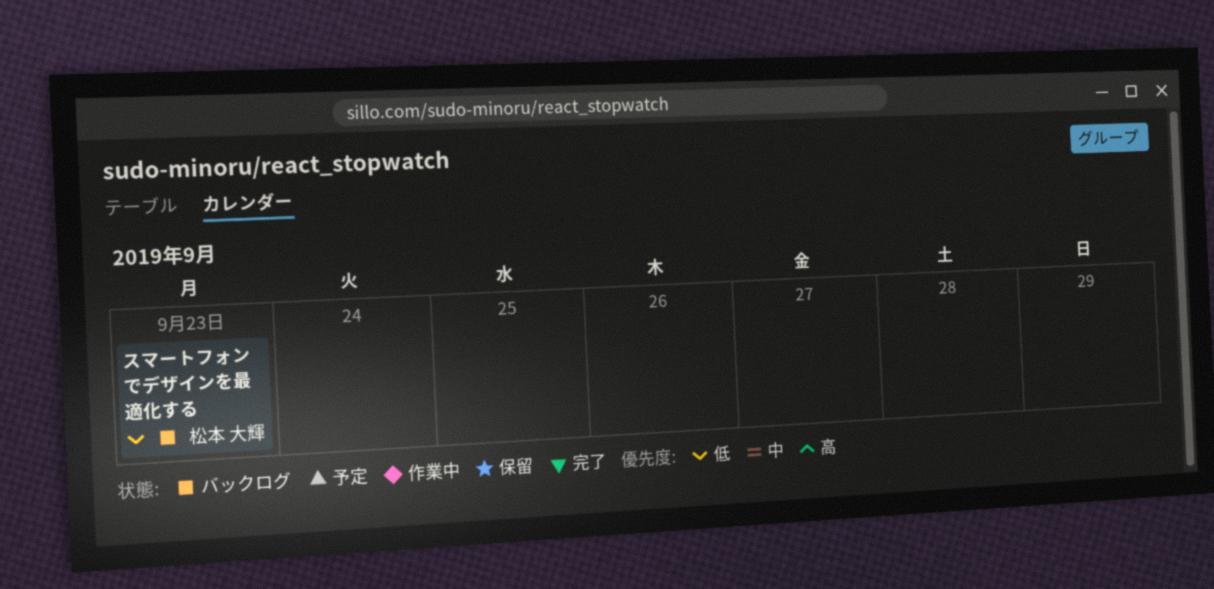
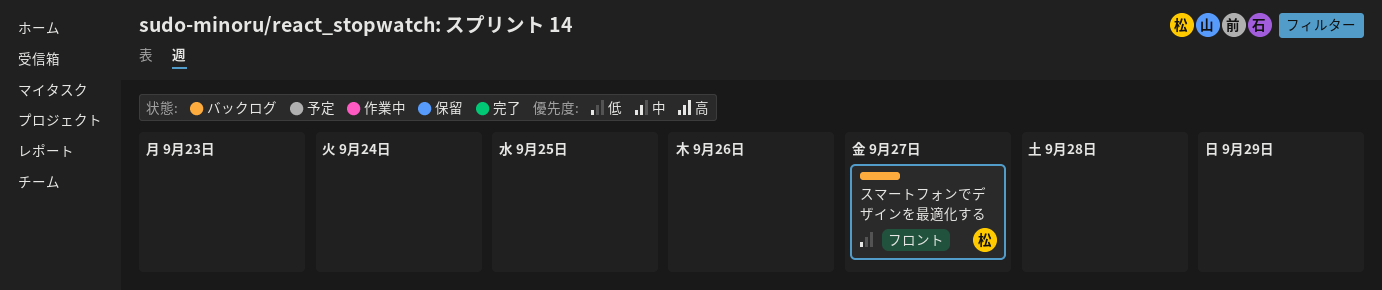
スマートフォンでデザインを最適化する, due: Sep 23 -> Sep 27

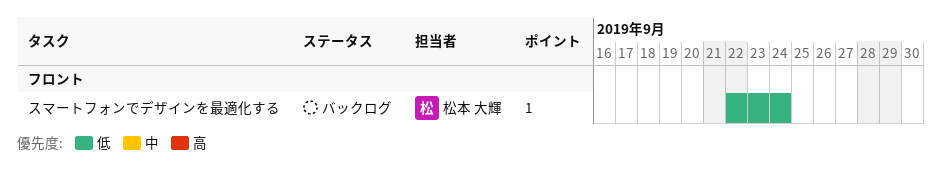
スマートフォンでデザインを最適化する, due: Sep 27 -> Sep 24

